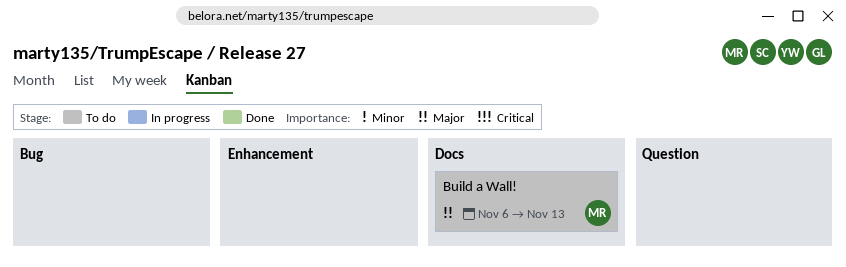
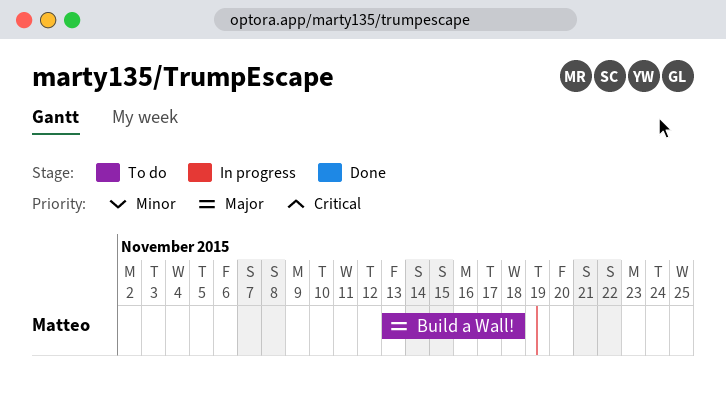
Build a Wall!, start: Nov 6 -> Nov 13
Build a Wall!, due: Nov 13 -> Nov 18

